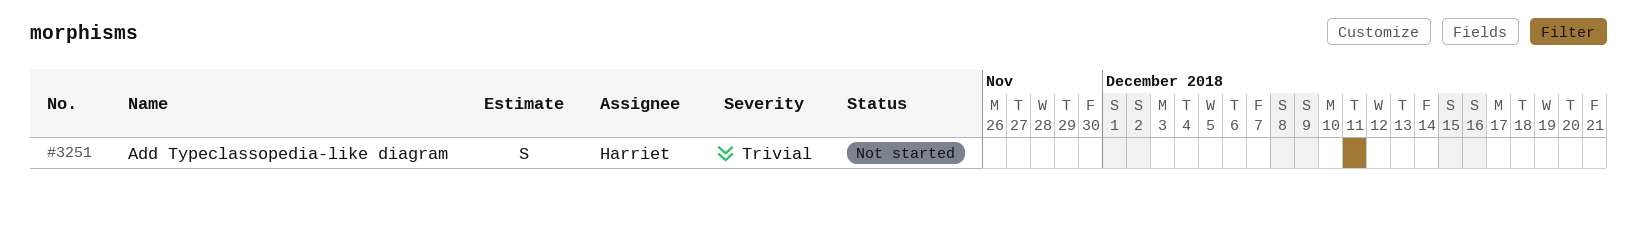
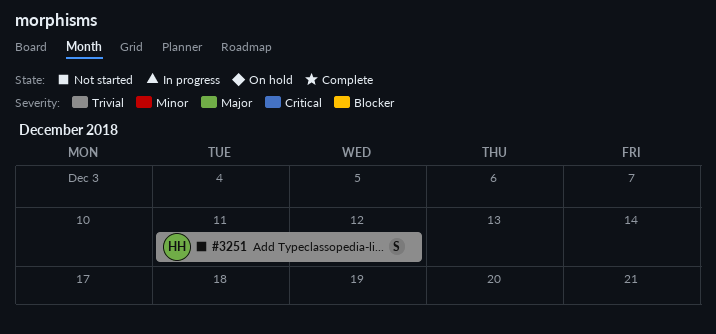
#3251, due: Dec 11 -> Dec 12

